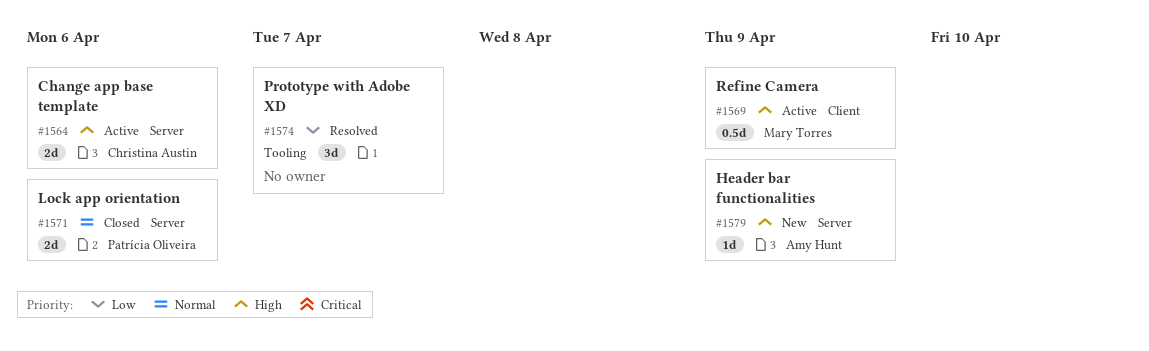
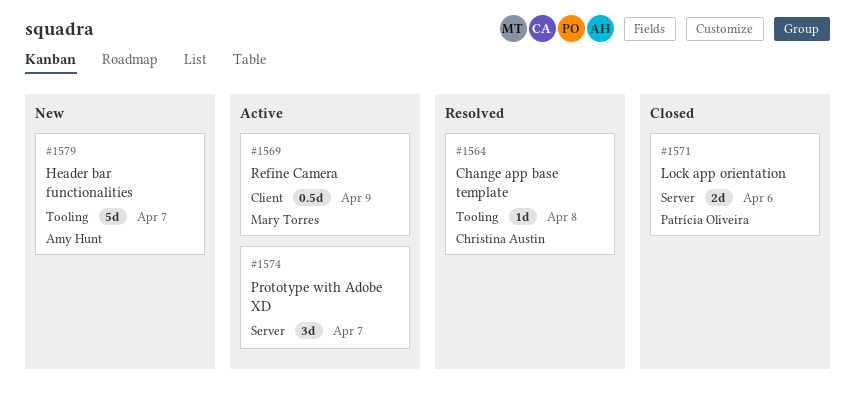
#1564, status: Active -> Resolved
#1564, label: Server -> Tooling
#1564, estimate: 2d -> 1d
#1564, due: Apr 6 -> Apr 8
#1574, status: Resolved -> Active
#1574, label: Tooling -> Server
#1579, label: Server -> Tooling
#1579, estimate: 1d -> 5d
#1579, due: Apr 9 -> Apr 7

